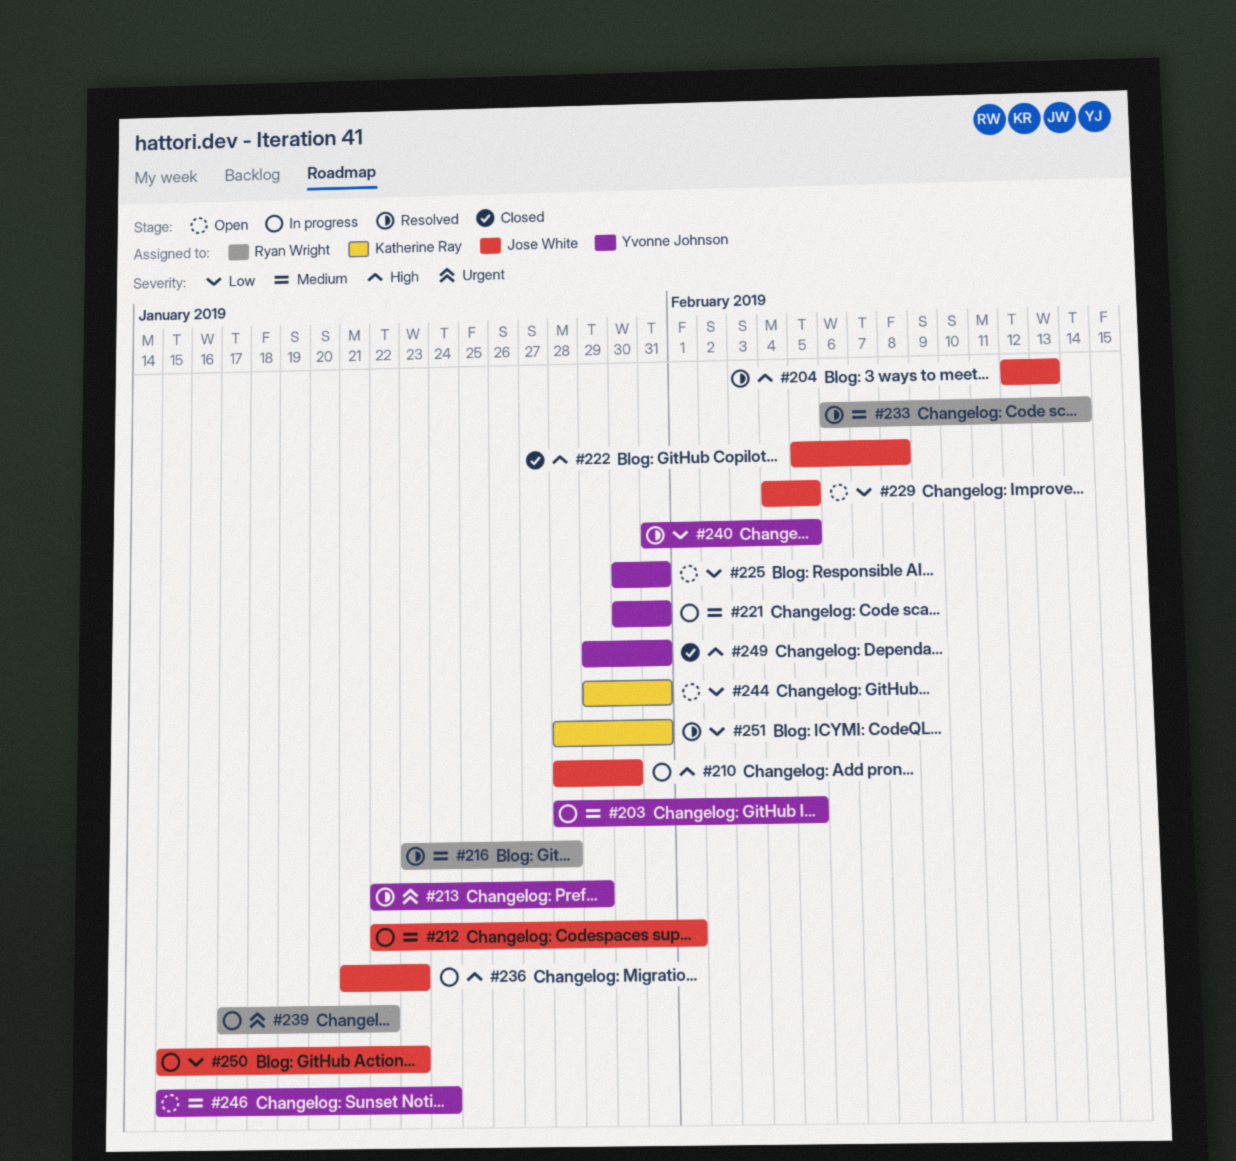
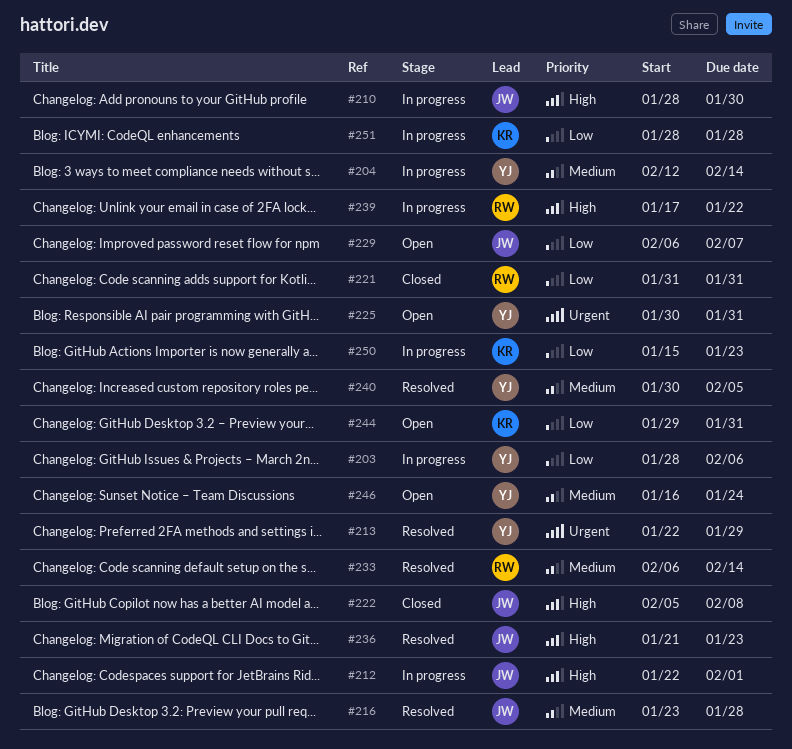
#203, priority: Medium -> Low
#203, due: Feb 5 -> Feb 6
#204, status: Resolved -> In progress
#204, owner: Jose White -> Yvonne Johnson
#204, priority: High -> Medium
#204, due: Feb 13 -> Feb 14
#212, priority: Medium -> High
#216, owner: Ryan Wright -> Jose White
#221, status: In progress -> Closed
#221, owner: Yvonne Johnson -> Ryan Wright
#221, priority: Medium -> Low
#221, start: Jan 30 -> Jan 31
#225, priority: Low -> Urgent
#229, start: Feb 4 -> Feb 6
#229, due: Feb 5 -> Feb 7
#236, status: In progress -> Resolved
#239, priority: Urgent -> High
#240, priority: Low -> Medium
#240, start: Jan 31 -> Jan 30
#246, start: Jan 15 -> Jan 16
#249: present -> none
#250, owner: Jose White -> Katherine Ray
#251, status: Resolved -> In progress
#251, due: Jan 31 -> Jan 28

